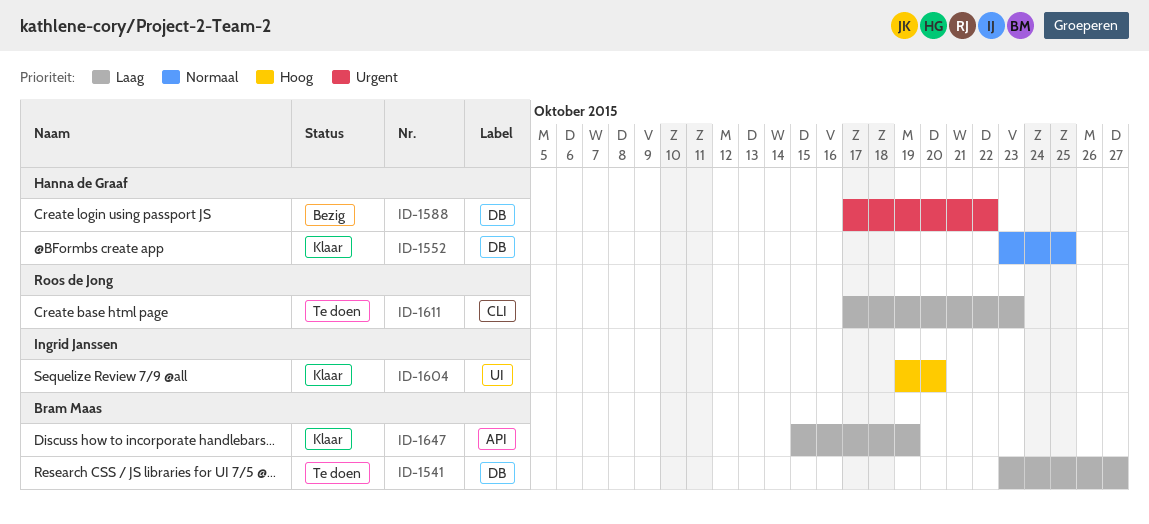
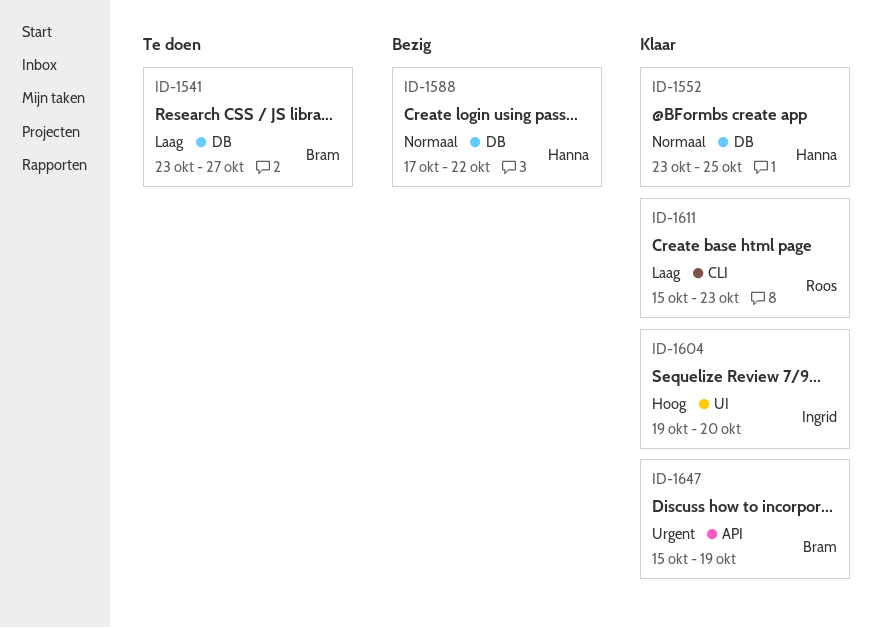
ID-1588, priority: Urgent -> Normaal
ID-1611, status: Te doen -> Klaar
ID-1611, start: Oct 17 -> Oct 15
ID-1647, priority: Laag -> Urgent

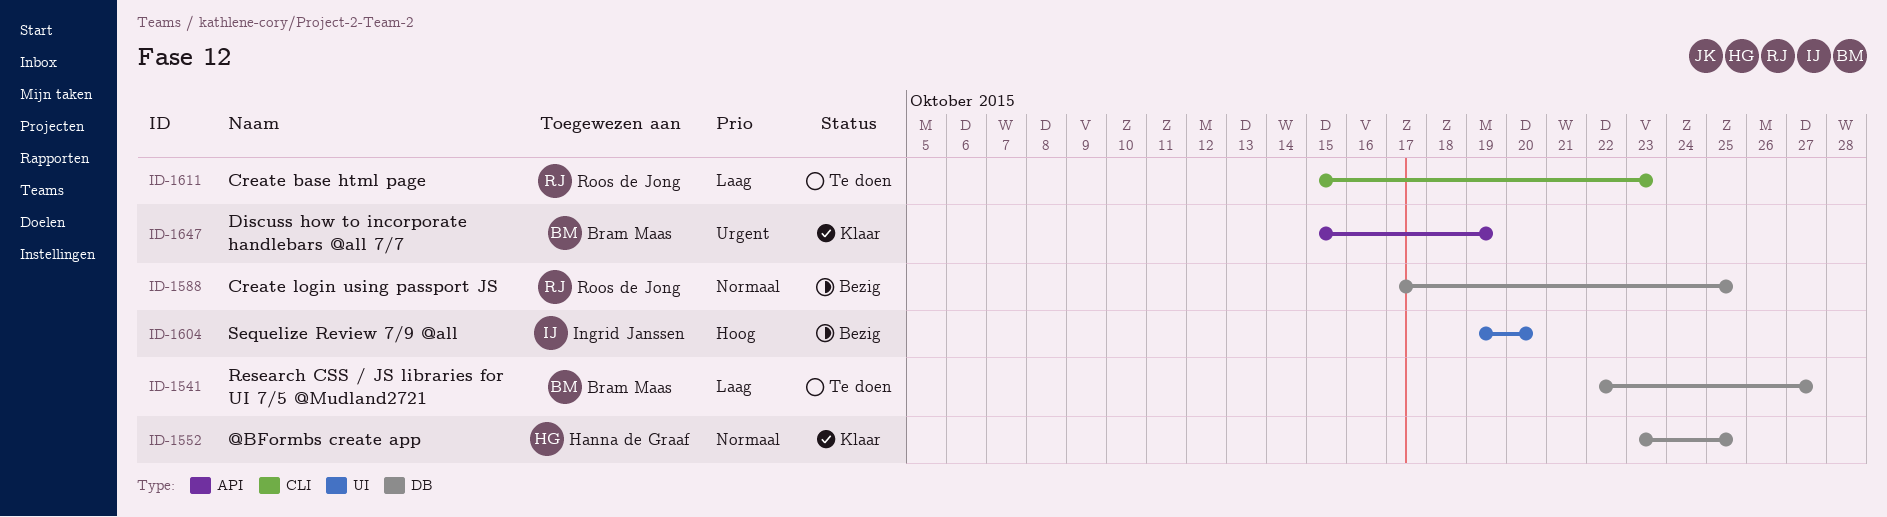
ID-1541, start: Oct 23 -> Oct 22
ID-1588, owner: Hanna de Graaf -> Roos de Jong
ID-1588, due: Oct 22 -> Oct 25
ID-1604, status: Klaar -> Bezig
ID-1611, status: Klaar -> Te doen

